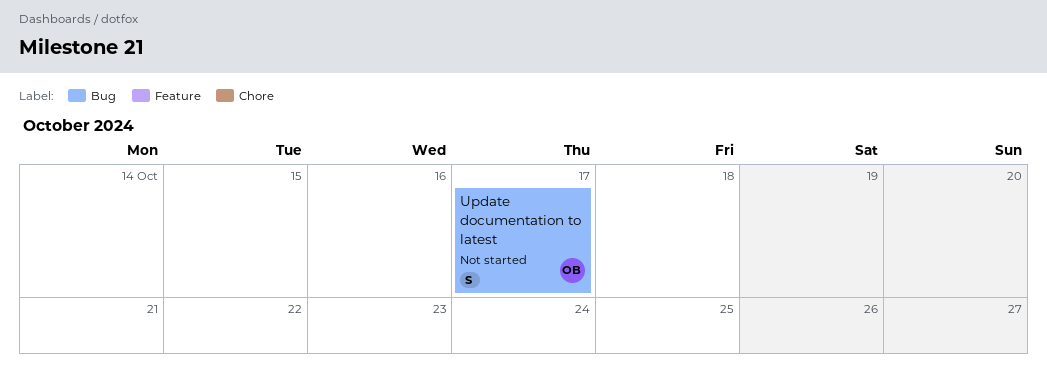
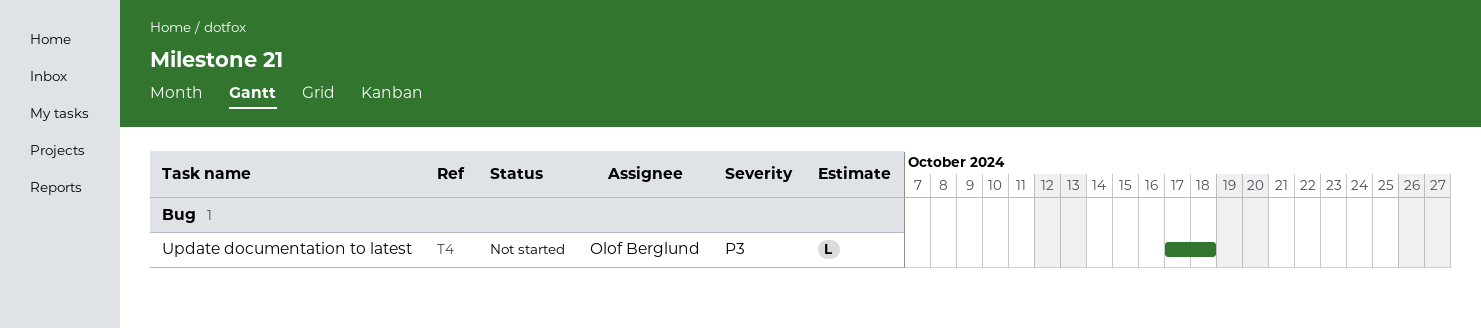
Update documentation to latest, estimate: S -> L
Update documentation to latest, due: Oct 17 -> Oct 18

